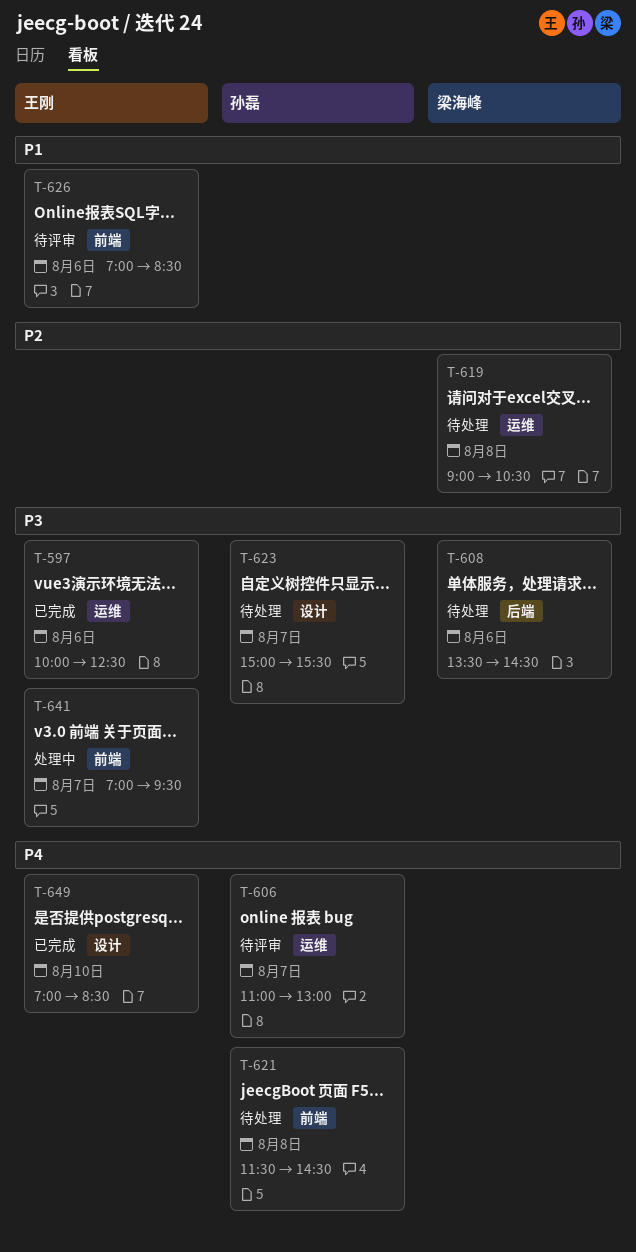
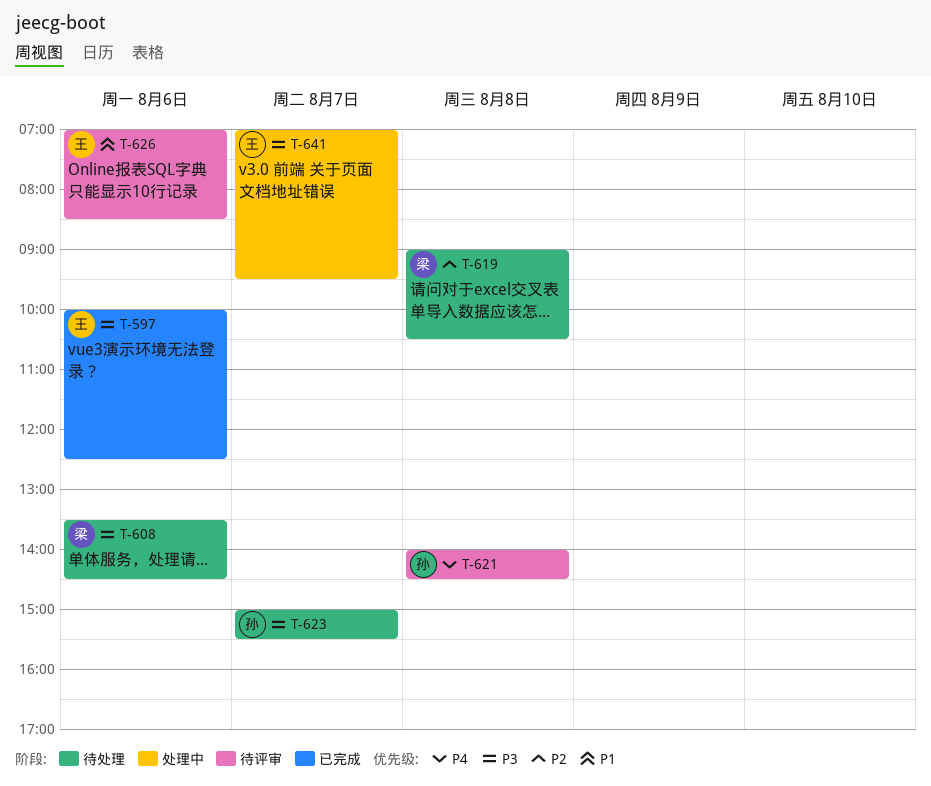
T-606: present -> none
T-621, status: 待处理 -> 待评审
T-621, begins: 11:30 -> 14:00
T-649: present -> none

